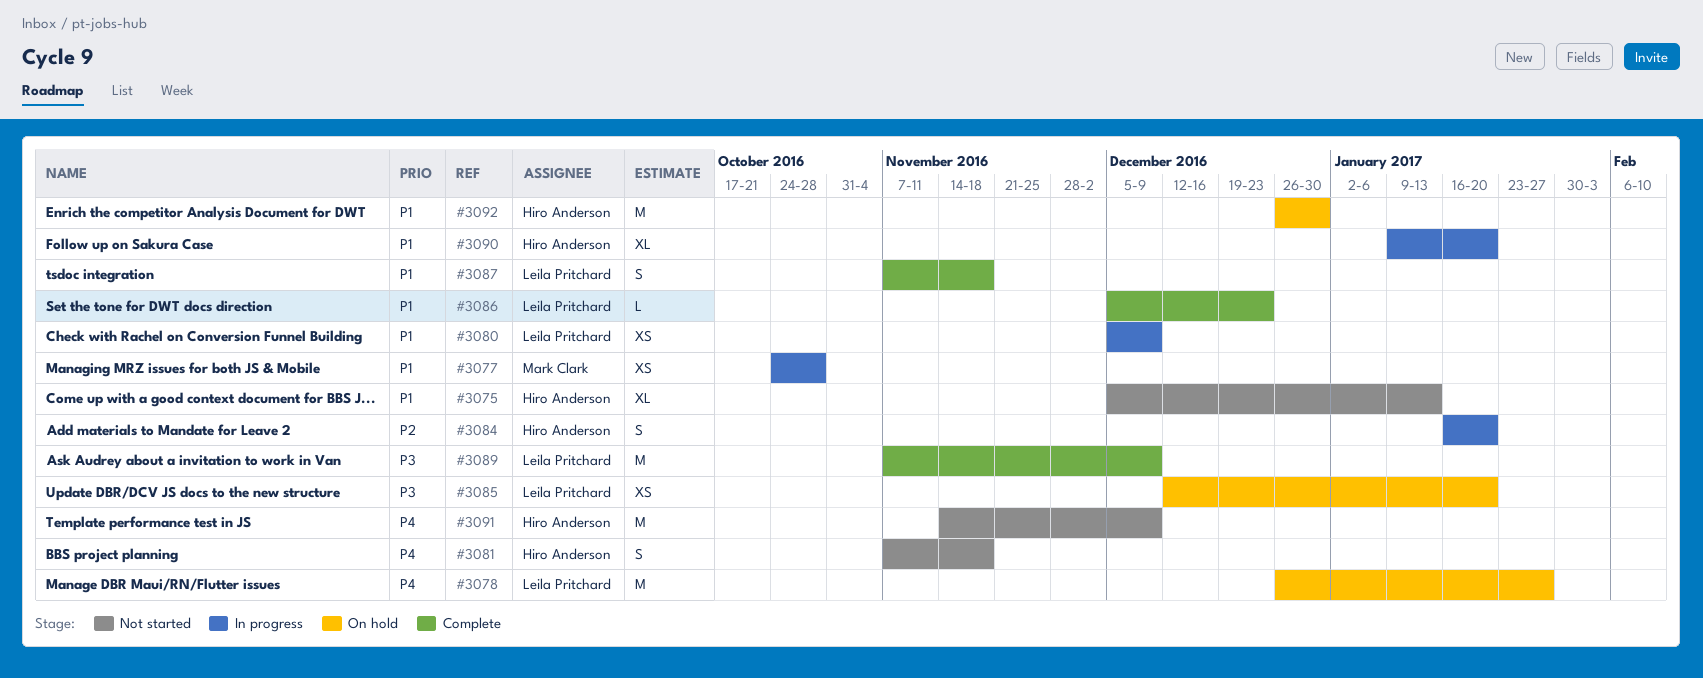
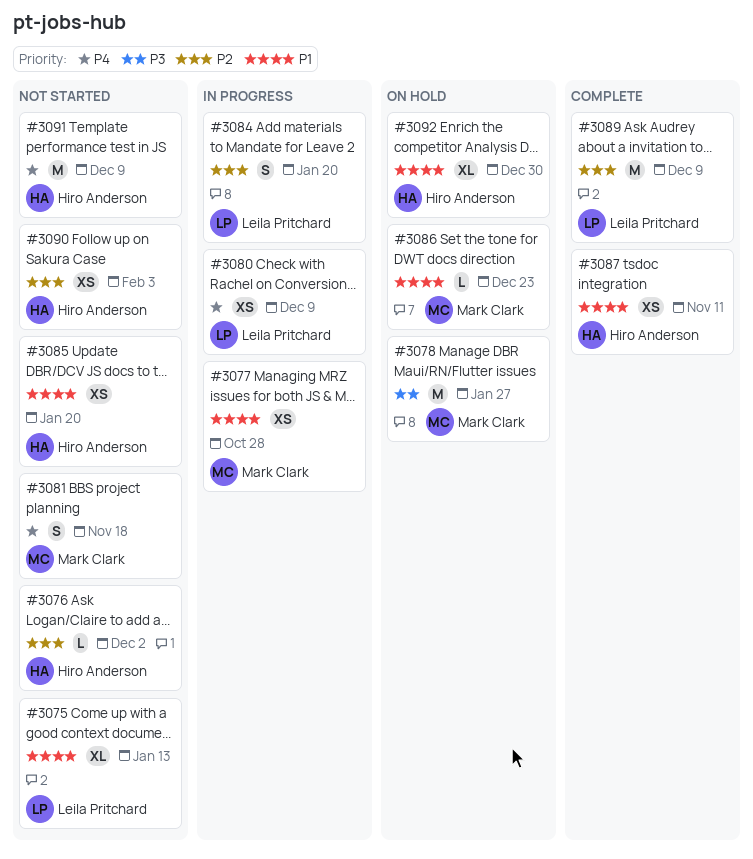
#3075, owner: Hiro Anderson -> Leila Pritchard
#3076: none -> present
#3078, owner: Leila Pritchard -> Mark Clark
#3078, priority: P4 -> P3
#3080, priority: P1 -> P4
#3081, owner: Hiro Anderson -> Mark Clark
#3084, owner: Hiro Anderson -> Leila Pritchard
#3085, status: On hold -> Not started
#3085, owner: Leila Pritchard -> Hiro Anderson
#3085, priority: P3 -> P1
#3086, status: Complete -> On hold
#3086, owner: Leila Pritchard -> Mark Clark
#3087, owner: Leila Pritchard -> Hiro Anderson
#3087, estimate: S -> XS
#3087, due: Nov 18 -> Nov 11
#3089, priority: P3 -> P2
#3090, status: In progress -> Not started
#3090, priority: P1 -> P2
#3090, estimate: XL -> XS
#3090, due: Jan 20 -> Feb 3
#3092, estimate: M -> XL

